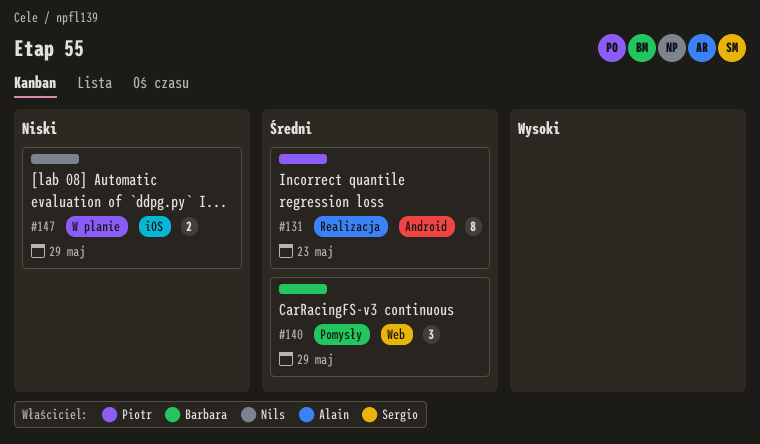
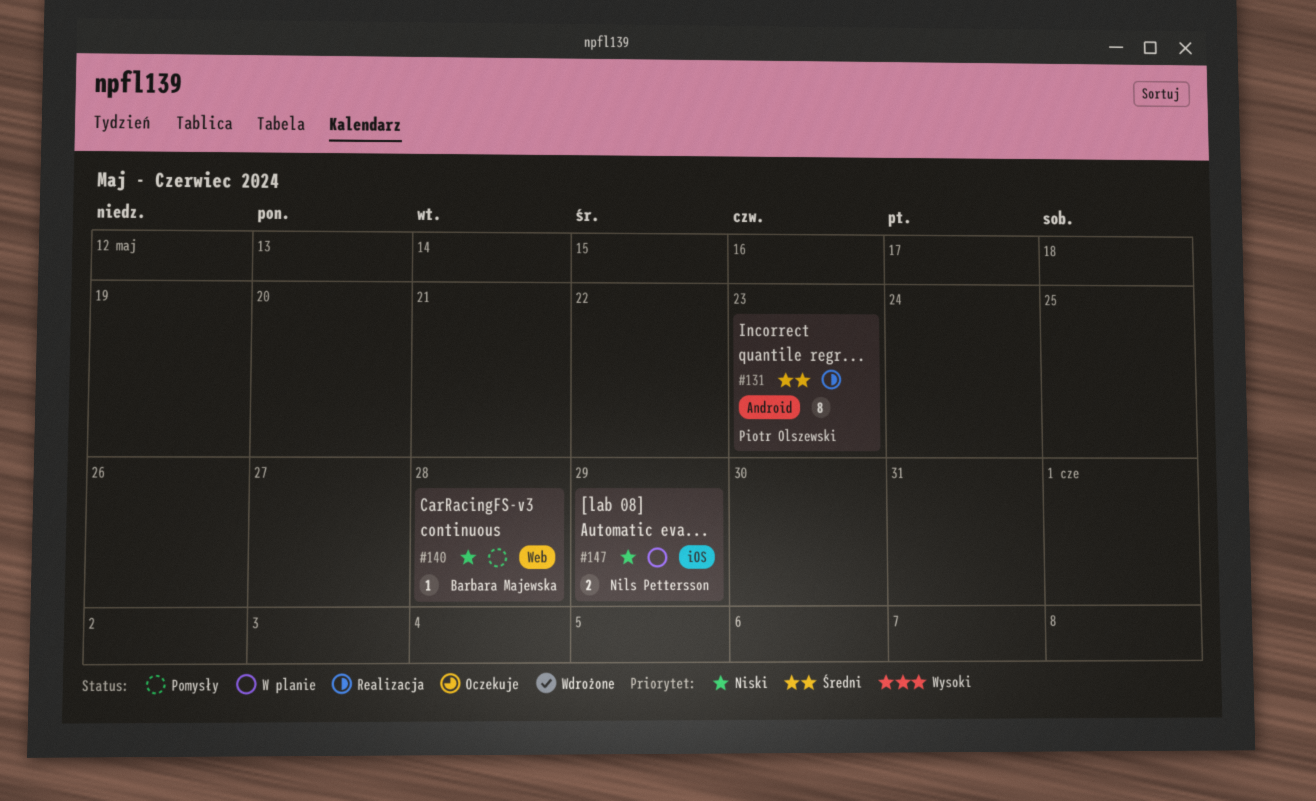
#140, priority: Średni -> Niski
#140, estimate: 3 -> 1
#140, due: May 29 -> May 28

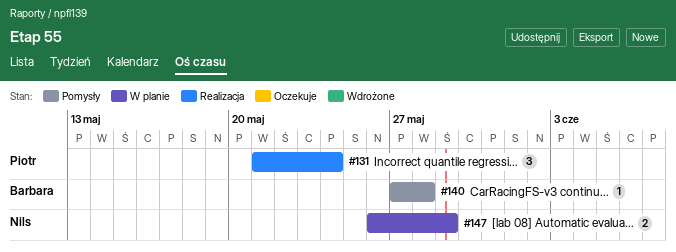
#131, estimate: 8 -> 3
#131, due: May 23 -> May 24

